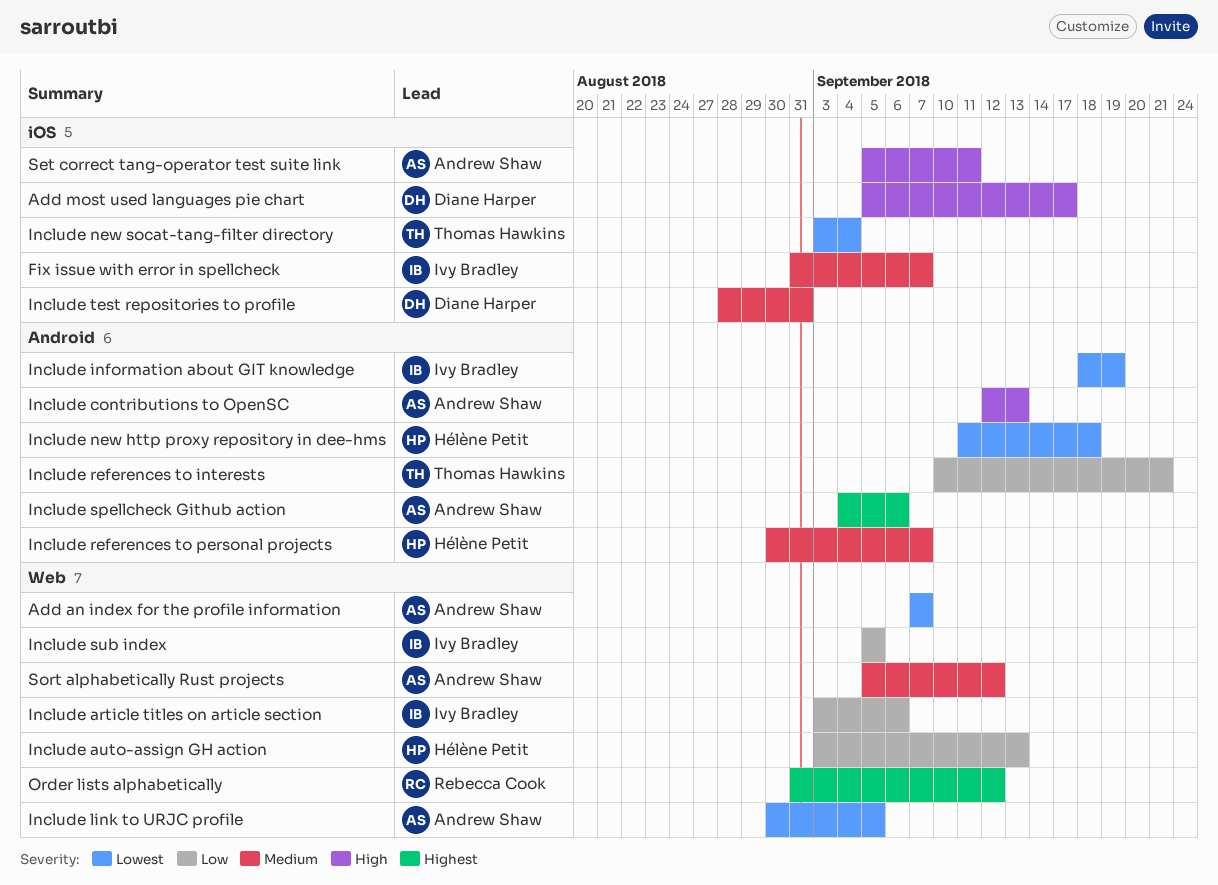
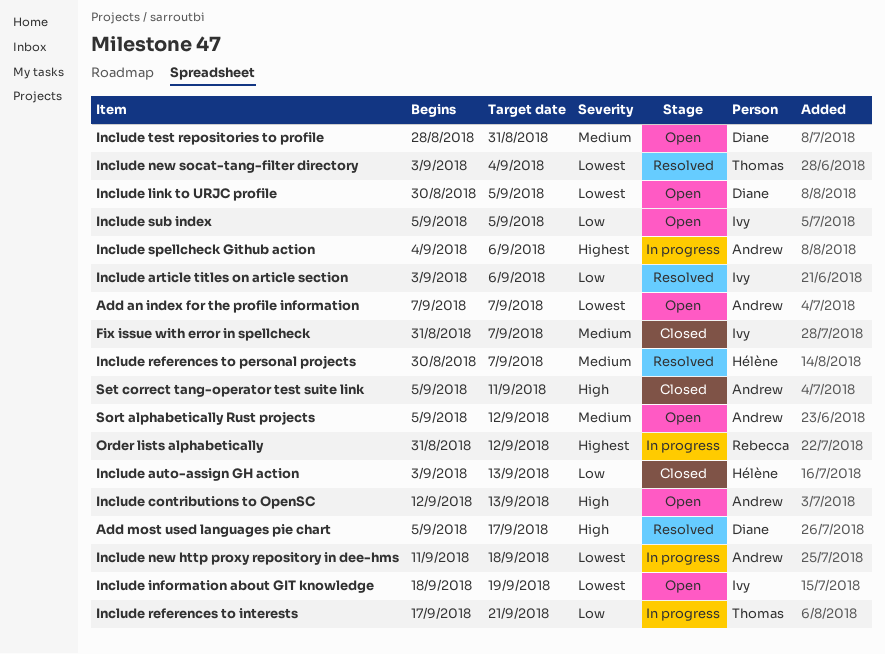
Include link to URJC profile, owner: Andrew Shaw -> Diane Harper
Include new http proxy repository in dee-hms, owner: Hélène Petit -> Andrew Shaw
Include references to interests, start: Sep 10 -> Sep 17

